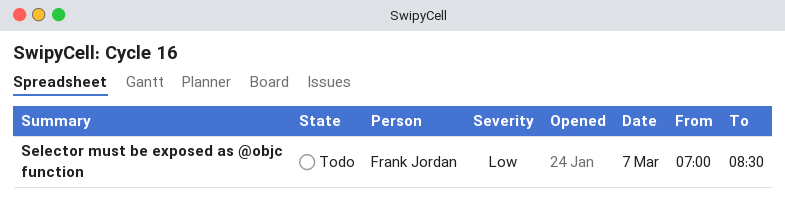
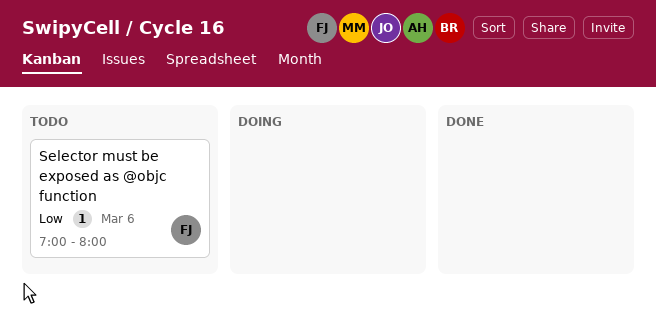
Selector must be exposed as @objc function, day: Mar 7 -> Mar 6
Selector must be exposed as @objc function, ends: 08:30 -> 08:00

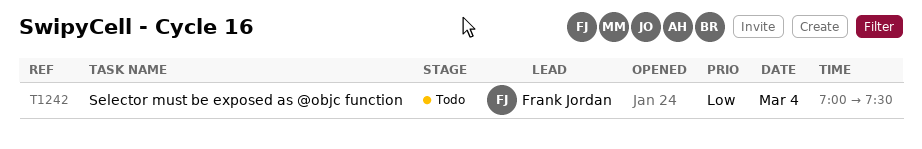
Selector must be exposed as @objc function, day: Mar 6 -> Mar 4
Selector must be exposed as @objc function, ends: 08:00 -> 07:30

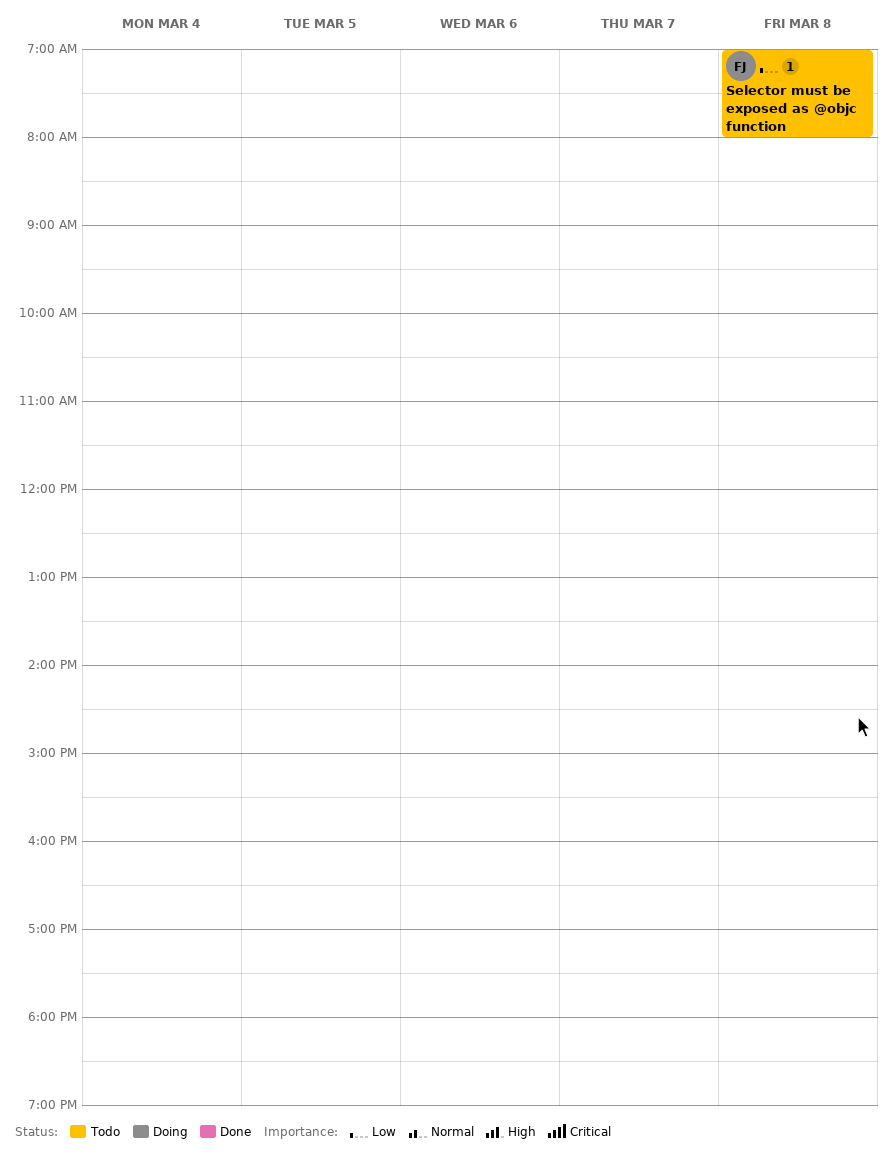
Selector must be exposed as @objc function, day: Mar 4 -> Mar 8
Selector must be exposed as @objc function, ends: 07:30 -> 08:00

